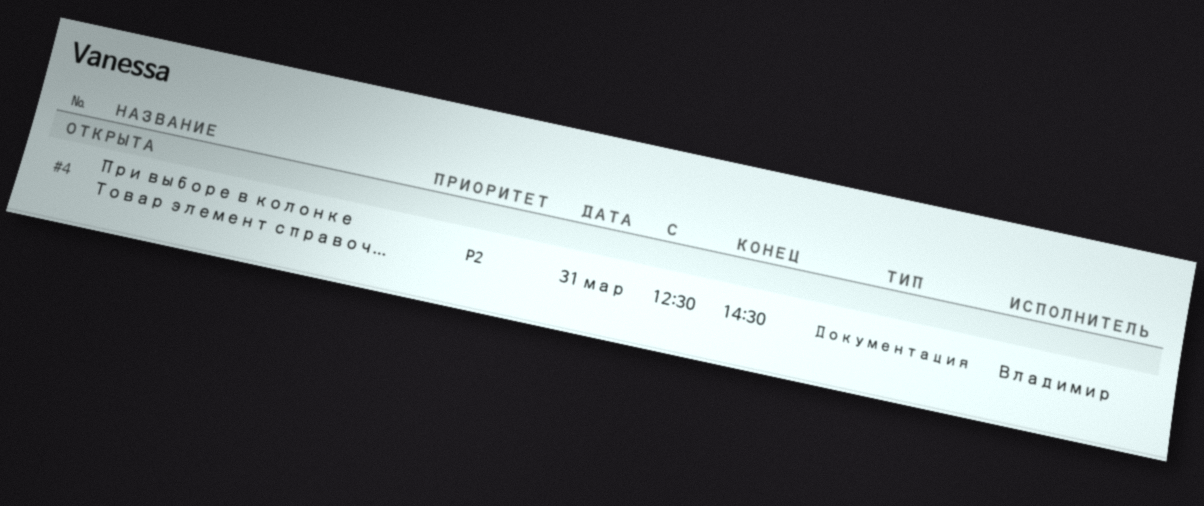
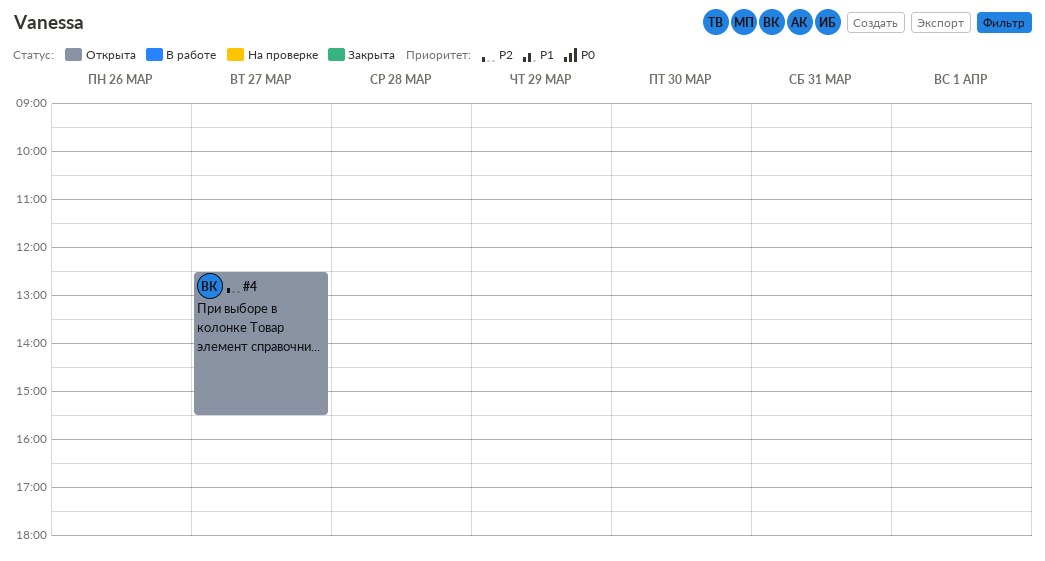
#4, day: Mar 31 -> Mar 27
#4, ends: 14:30 -> 15:30

